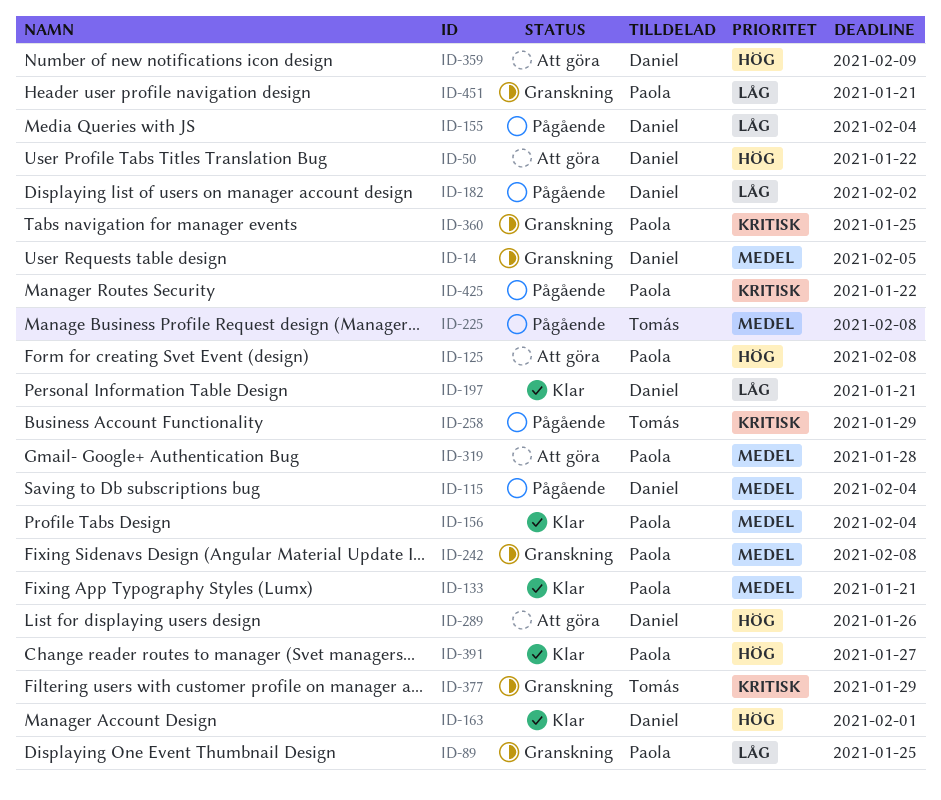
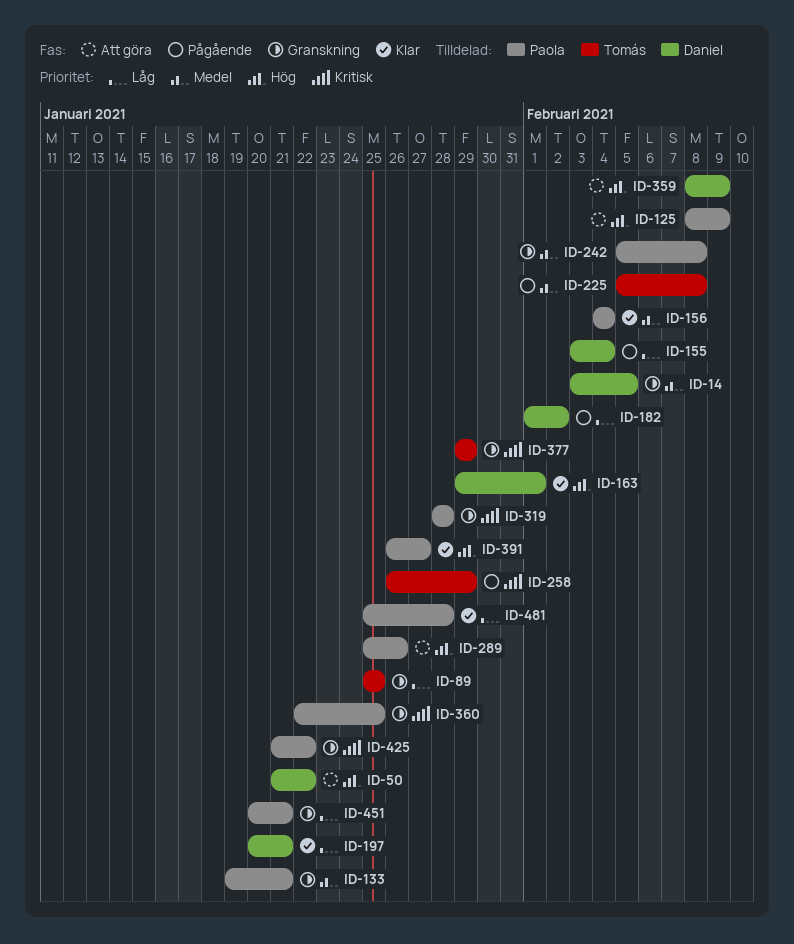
ID-89, owner: Paola -> Tomás
ID-115: present -> none
ID-125, due: Feb 8 -> Feb 9
ID-133, status: Klar -> Granskning
ID-289, owner: Daniel -> Paola
ID-319, status: Att göra -> Granskning
ID-319, priority: Medel -> Kritisk
ID-425, status: Pågående -> Granskning
ID-481: none -> present

